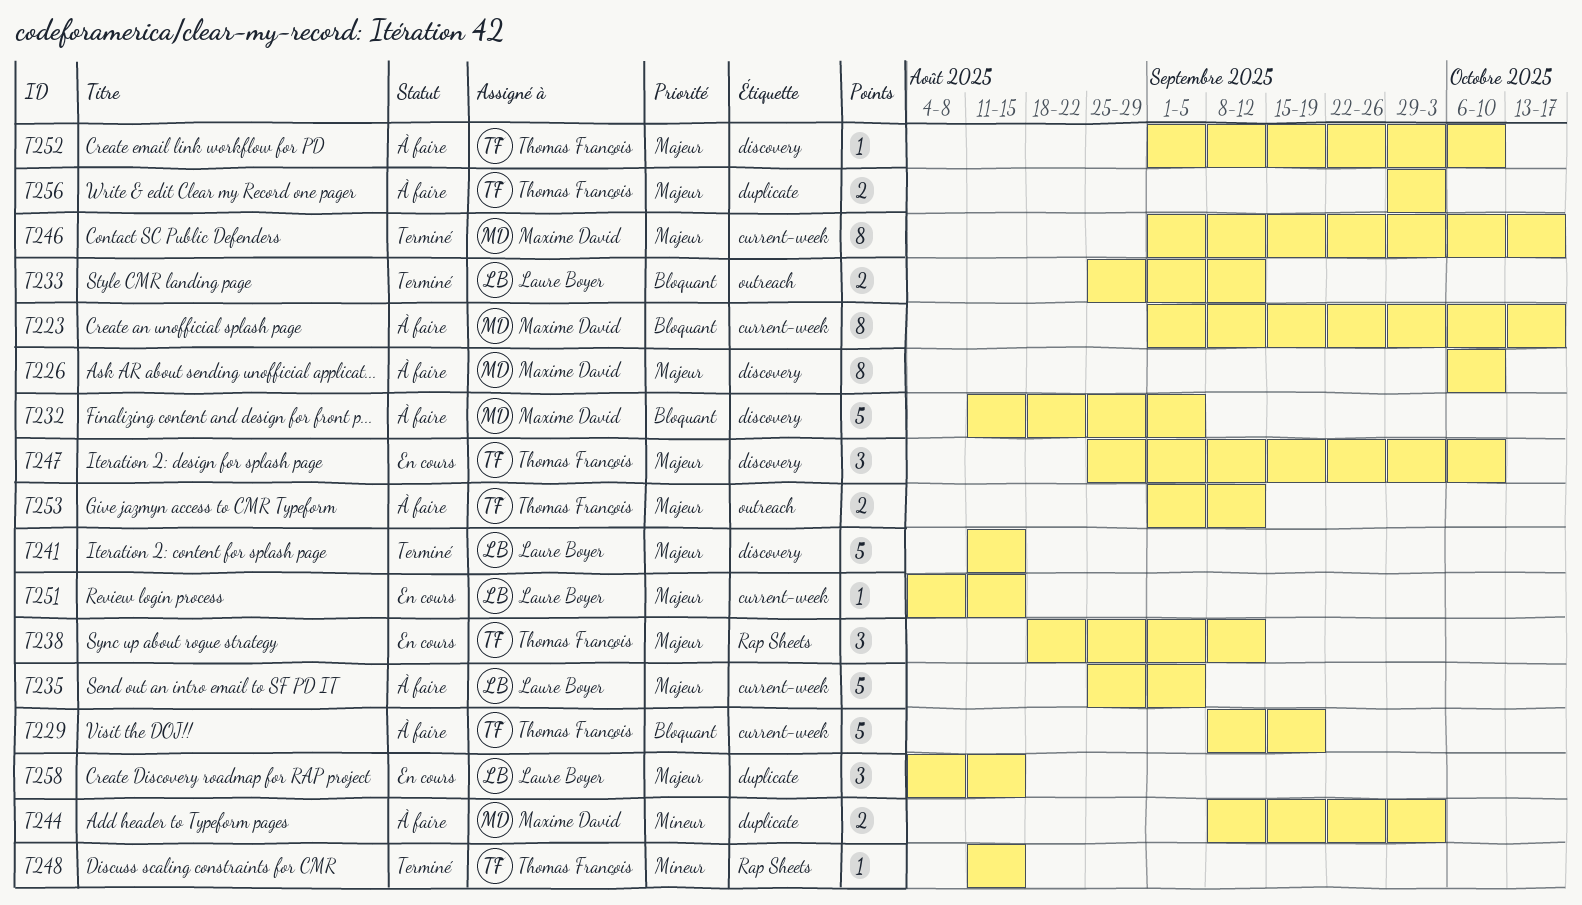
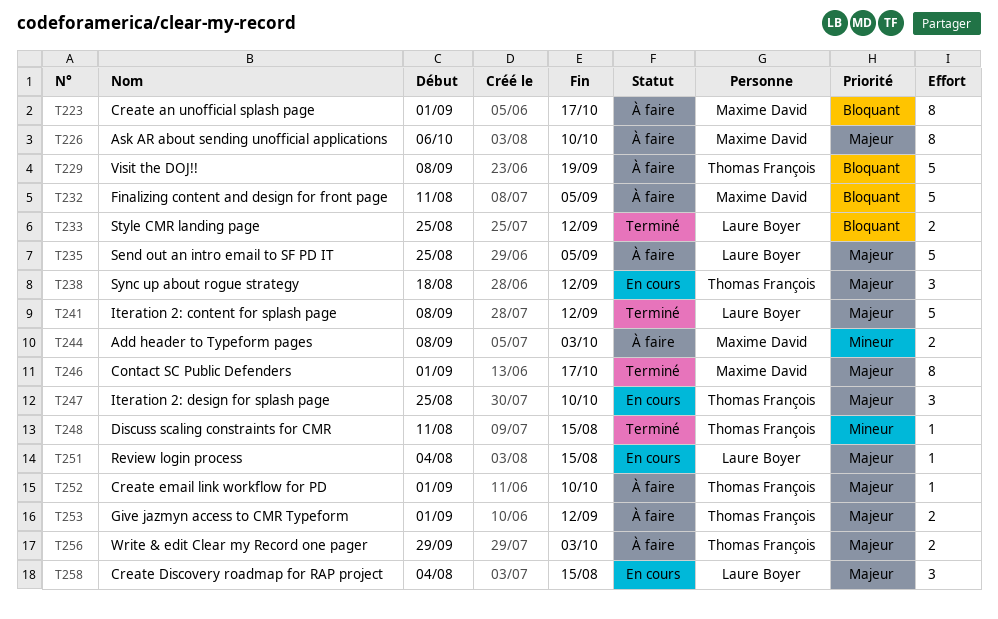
T241, start: Aug 11 -> Sep 8
T241, due: Aug 15 -> Sep 12

